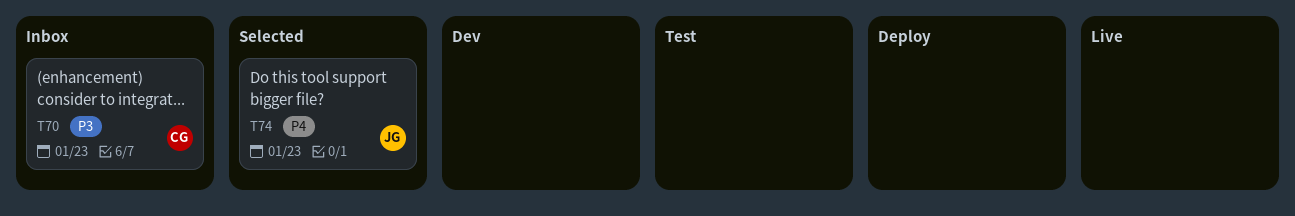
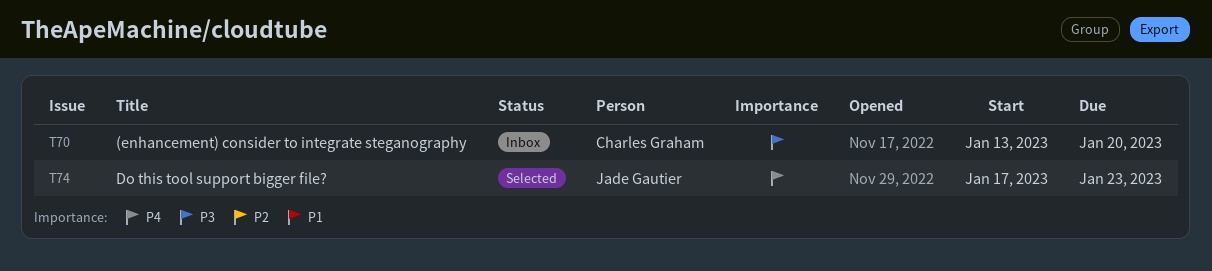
T70, due: Jan 23 -> Jan 20

